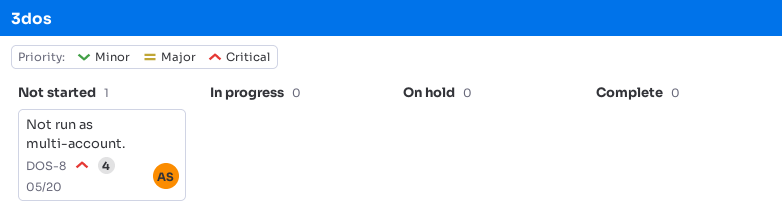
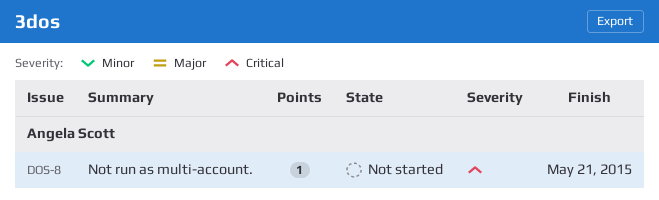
DOS-8, estimate: 4 -> 1
DOS-8, due: May 20 -> May 21

